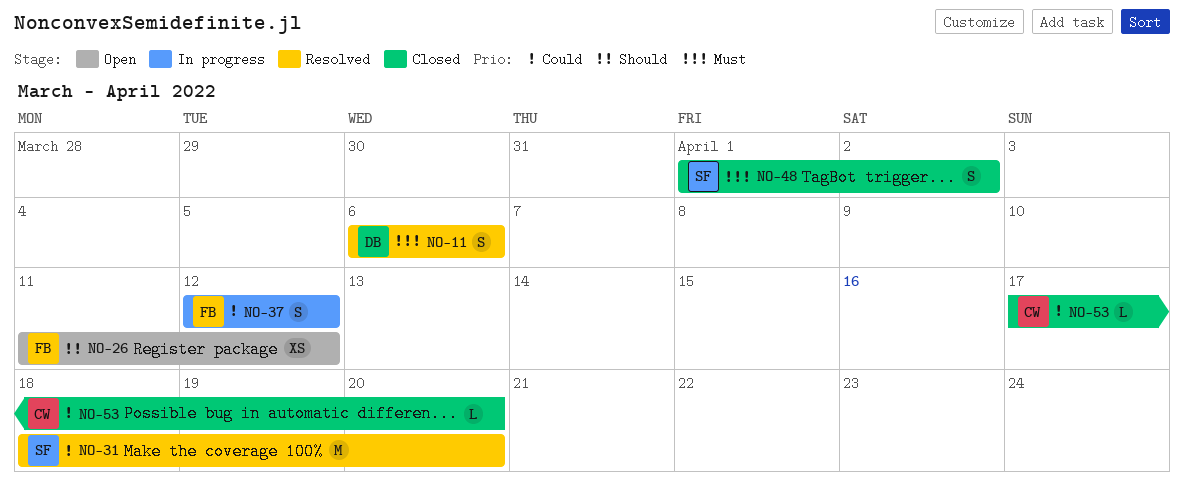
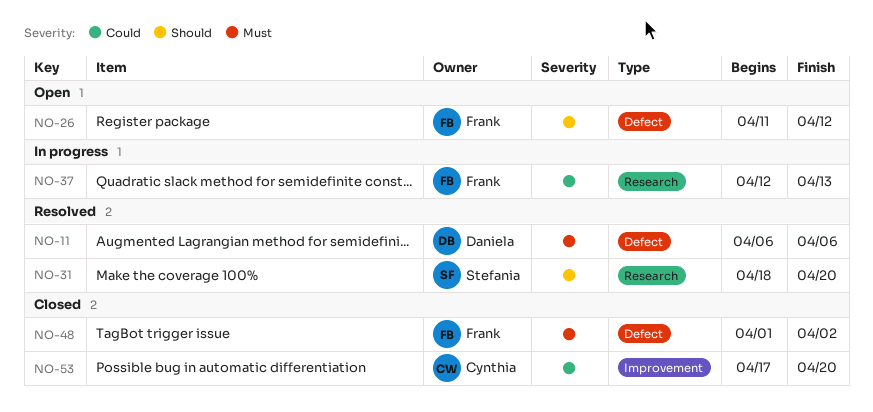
NO-31, priority: Could -> Should
NO-37, due: Apr 12 -> Apr 13
NO-48, owner: Stefania -> Frank

